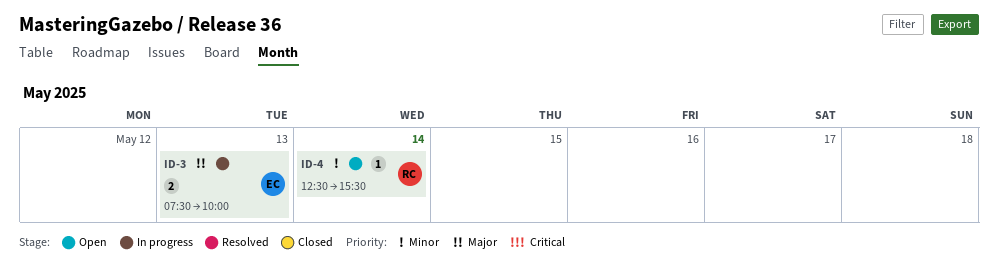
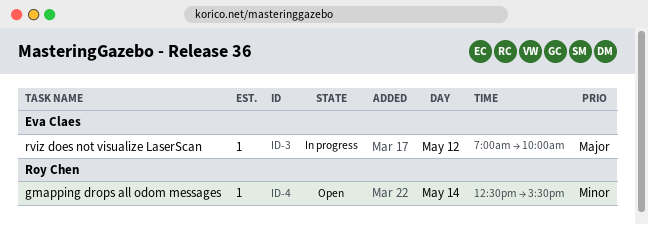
ID-3, estimate: 2 -> 1
ID-3, day: May 13 -> May 12
ID-3, begins: 07:30 -> 07:00

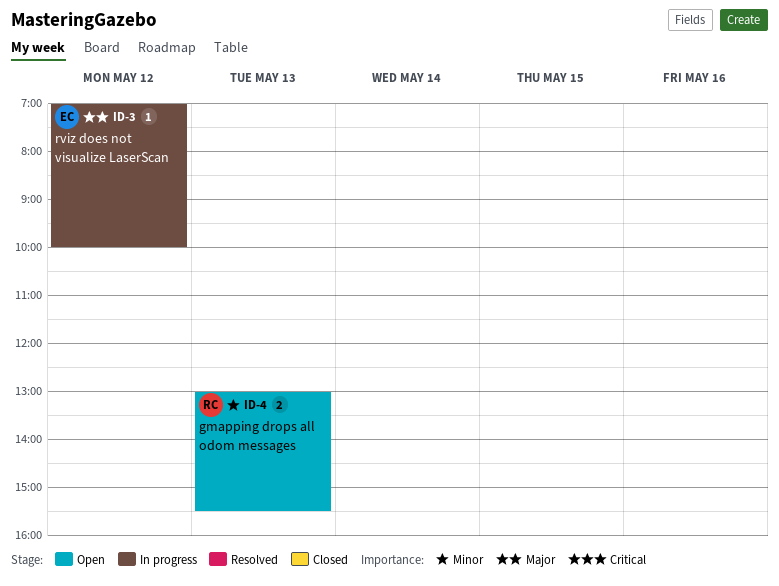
ID-4, estimate: 1 -> 2
ID-4, day: May 14 -> May 13
ID-4, begins: 12:30 -> 13:00

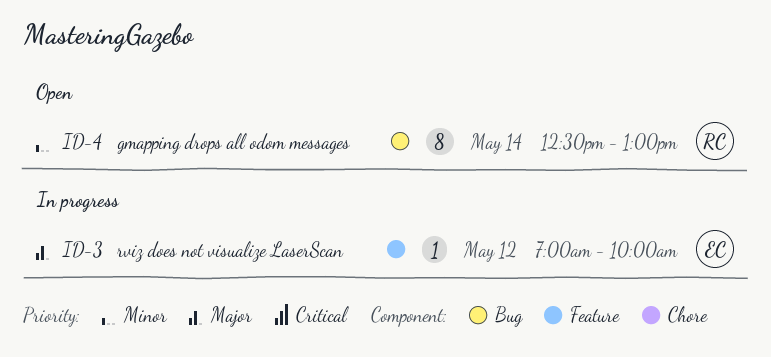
ID-4, estimate: 2 -> 8
ID-4, day: May 13 -> May 14
ID-4, begins: 13:00 -> 12:30
ID-4, ends: 15:30 -> 13:00

